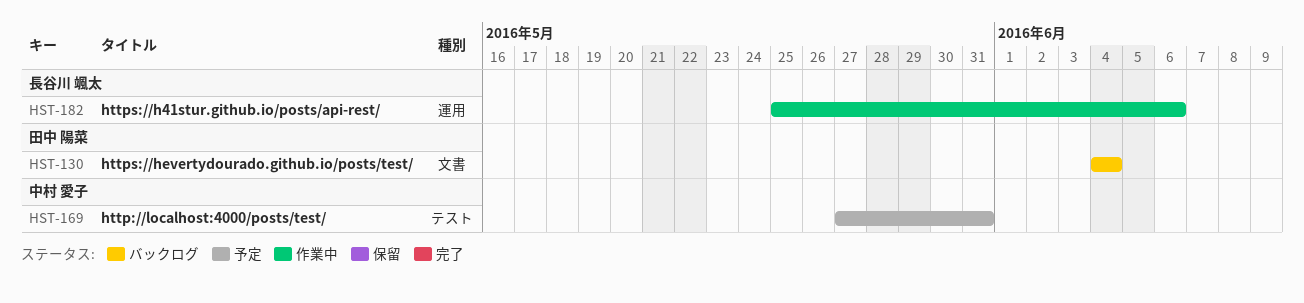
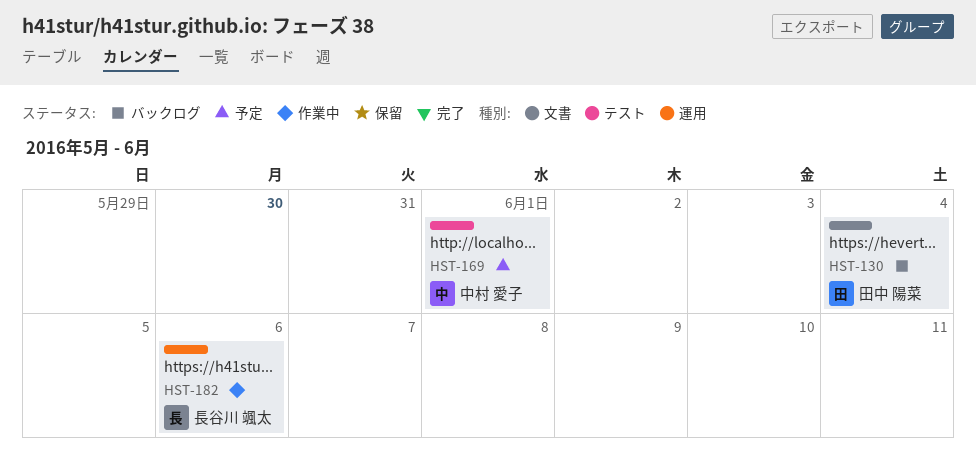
HST-169, due: May 31 -> Jun 1

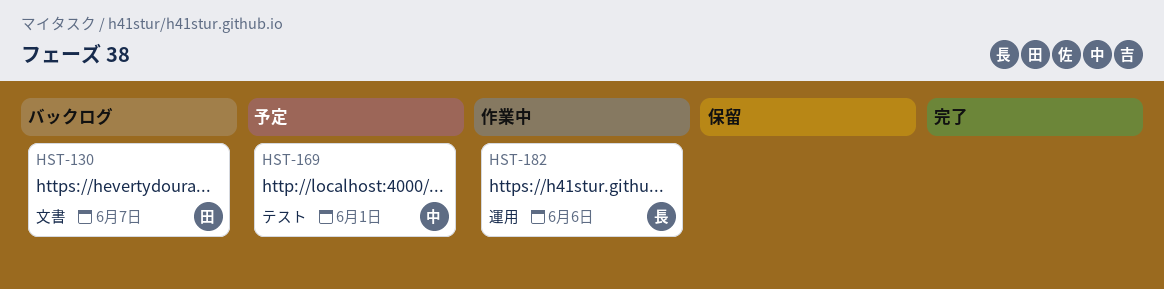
HST-130, due: Jun 4 -> Jun 7

